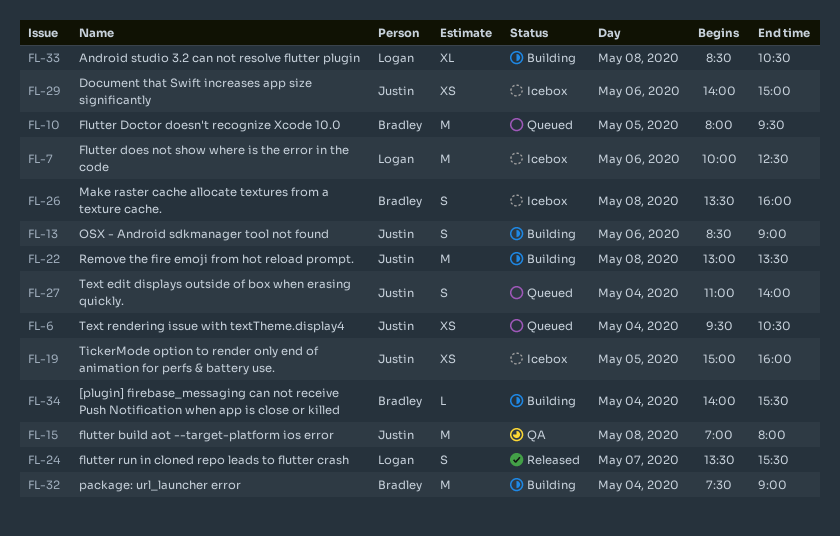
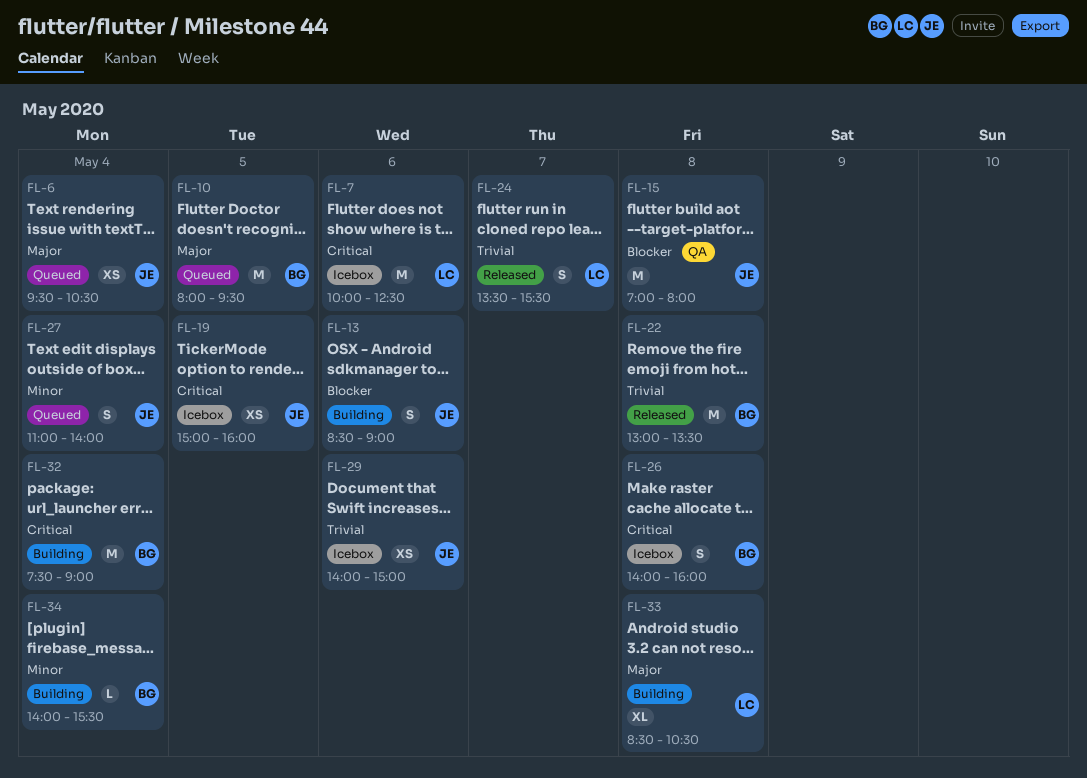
FL-22, status: Building -> Released
FL-22, owner: Justin -> Bradley
FL-26, begins: 13:30 -> 14:00

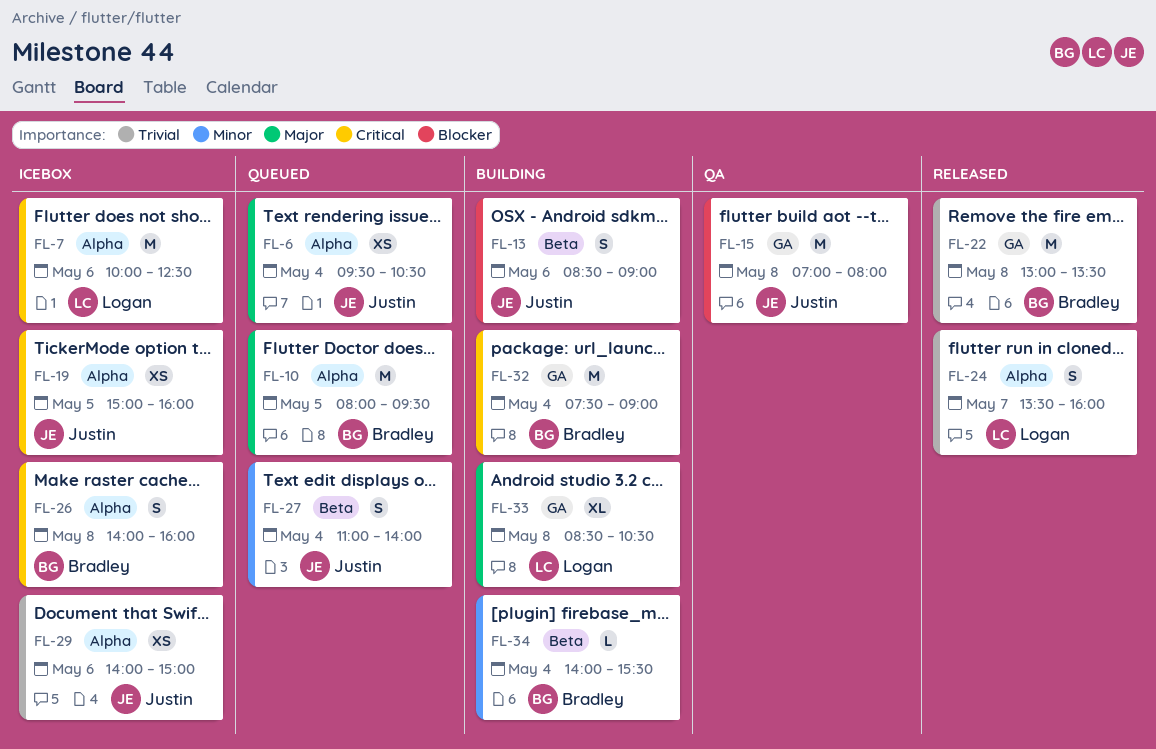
FL-24, ends: 15:30 -> 16:00

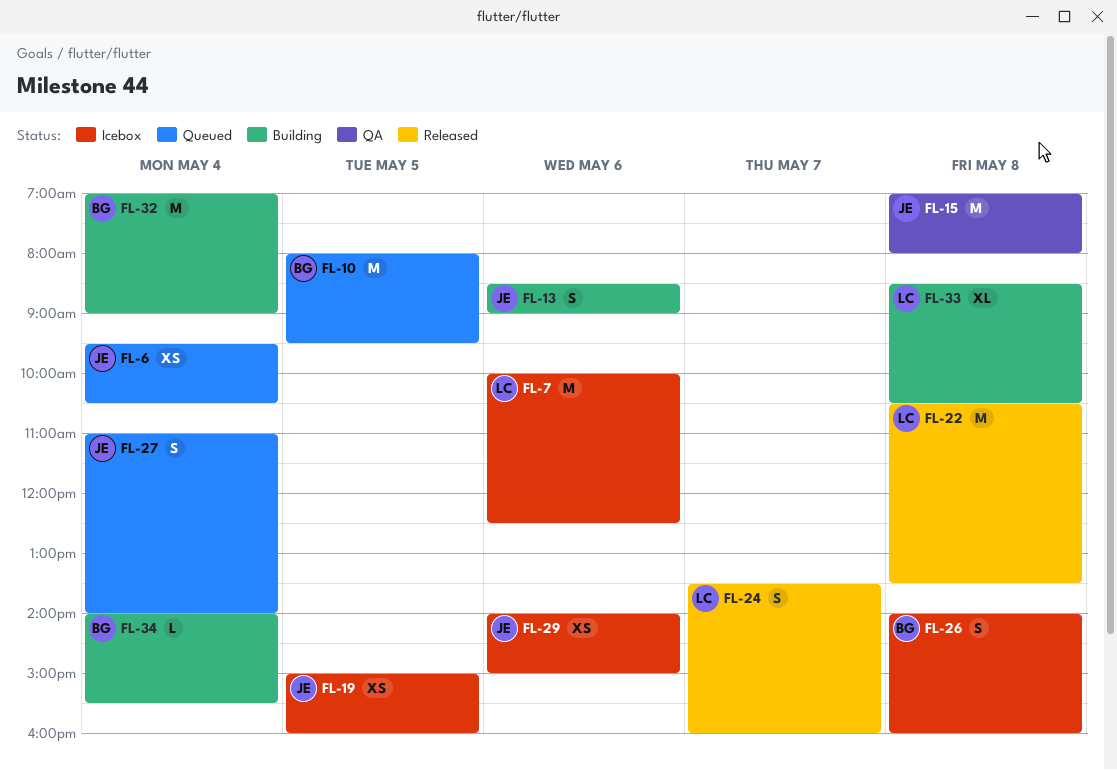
FL-22, owner: Bradley -> Logan
FL-22, begins: 13:00 -> 10:30
FL-32, begins: 07:30 -> 07:00

